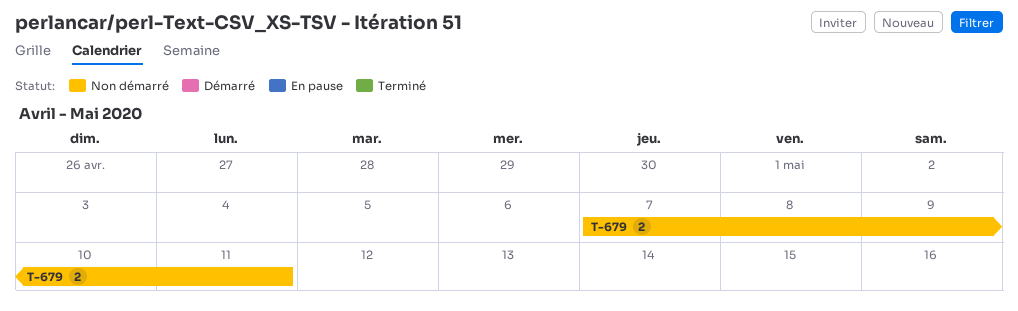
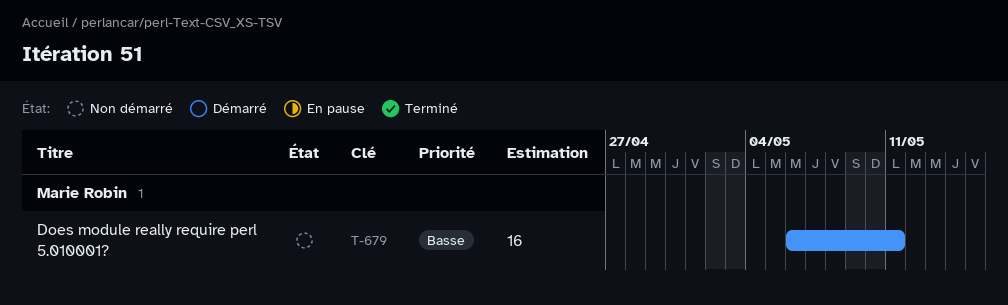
T-679, estimate: 2 -> 16
T-679, start: May 7 -> May 6

